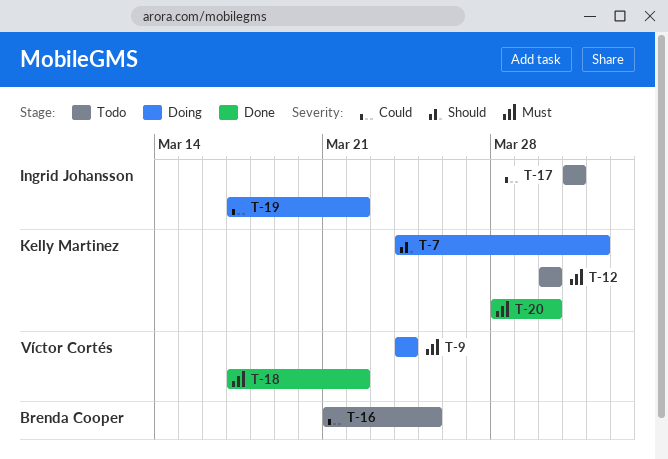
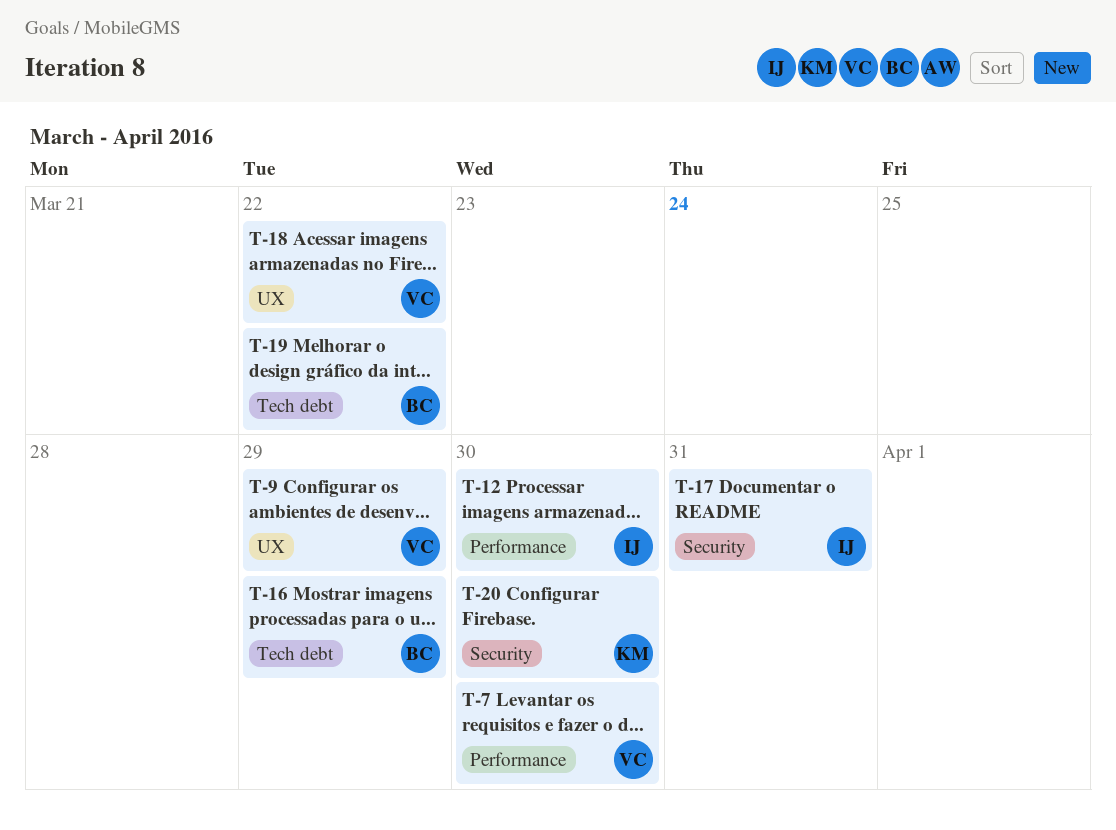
T-7, owner: Kelly Martinez -> Víctor Cortés
T-7, due: Apr 1 -> Mar 30
T-9, due: Mar 24 -> Mar 29
T-12, owner: Kelly Martinez -> Ingrid Johansson
T-16, due: Mar 25 -> Mar 29
T-19, owner: Ingrid Johansson -> Brenda Cooper

